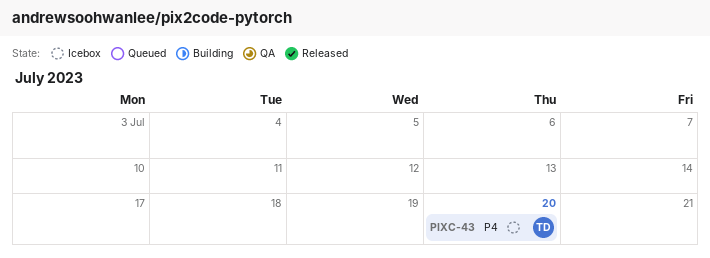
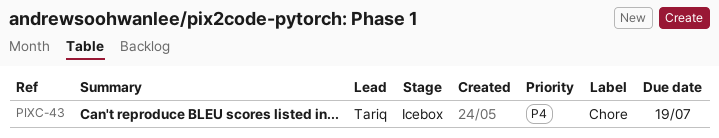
PIXC-43, due: Jul 20 -> Jul 19

